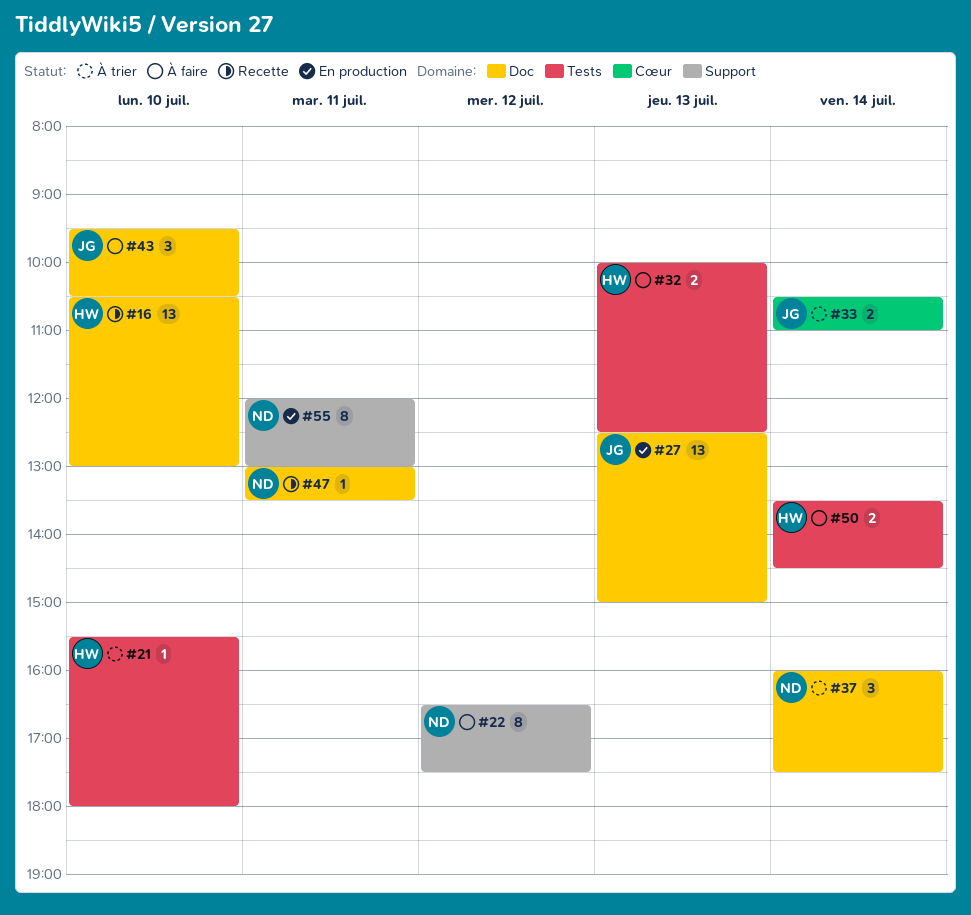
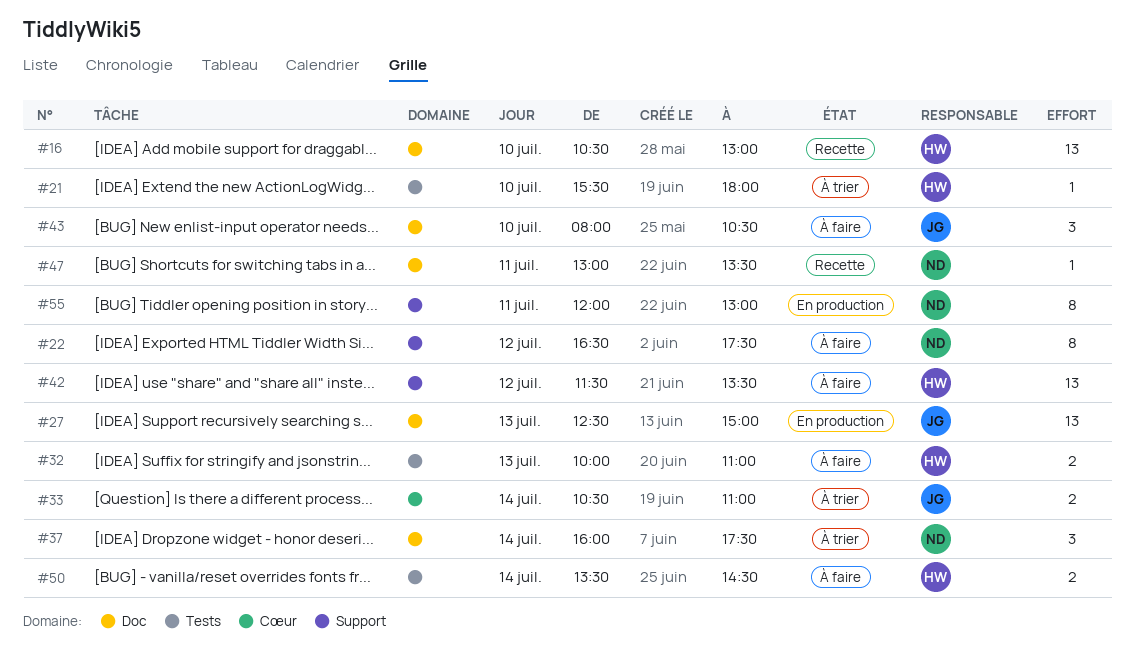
#32, ends: 12:30 -> 11:00
#42: none -> present
#43, begins: 09:30 -> 08:00

